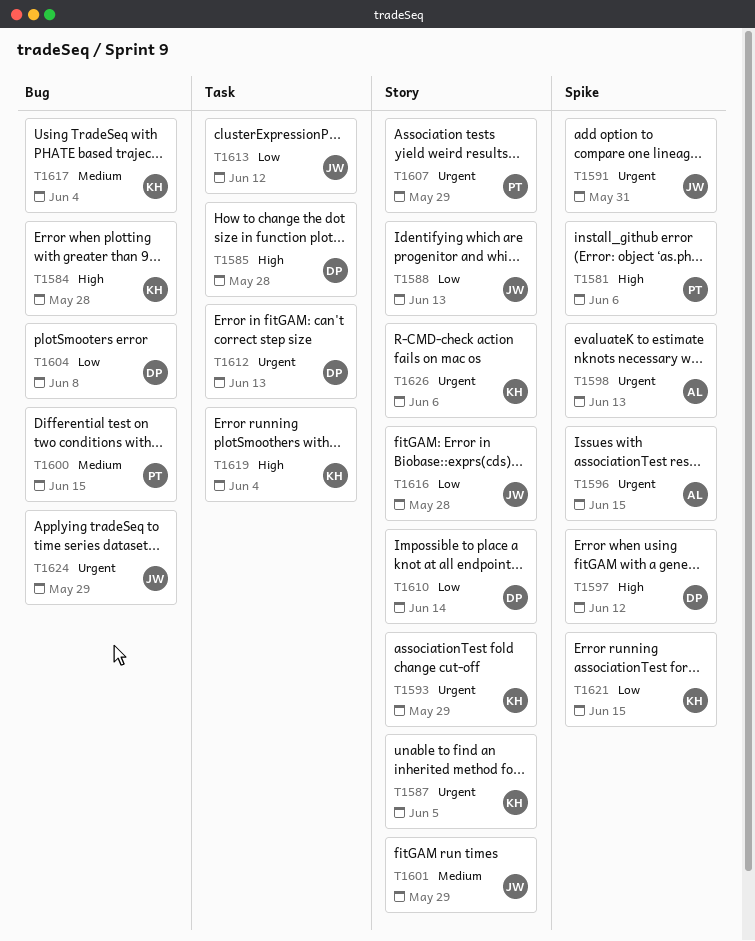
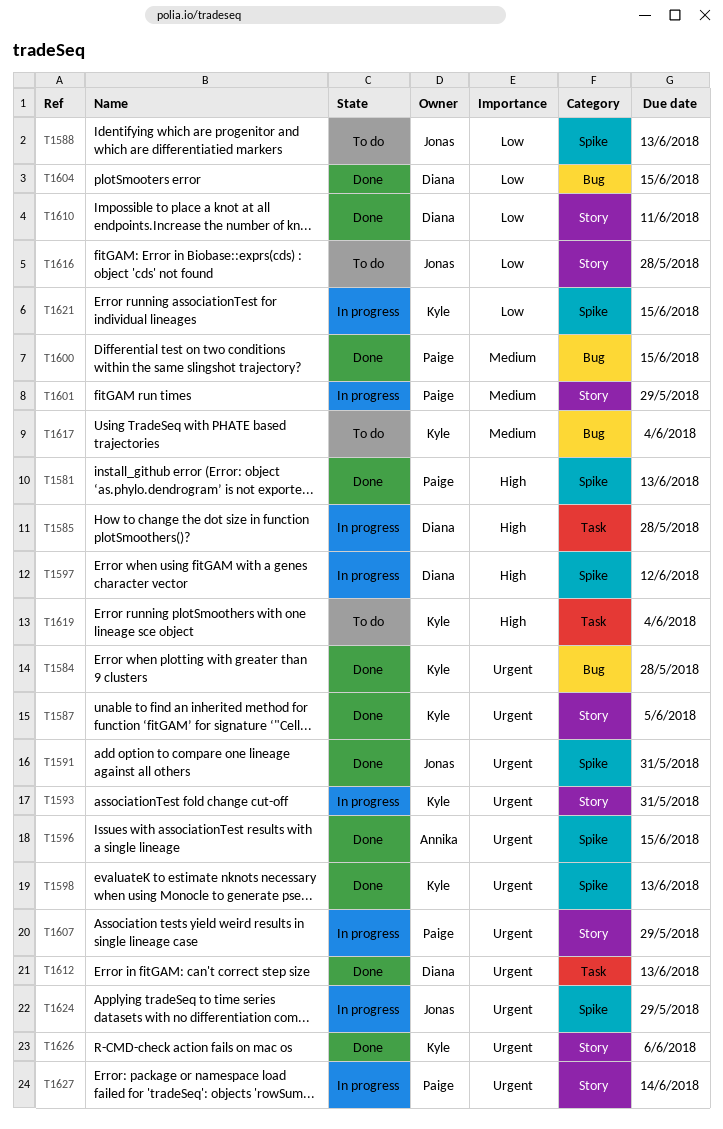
T1581, due: Jun 6 -> Jun 13
T1584, priority: High -> Urgent
T1588, label: Story -> Spike
T1593, due: May 29 -> May 31
T1598, owner: Annika -> Kyle
T1601, owner: Jonas -> Paige
T1604, due: Jun 8 -> Jun 15
T1610, due: Jun 14 -> Jun 11
T1613: present -> none
T1624, label: Bug -> Spike
T1627: none -> present

